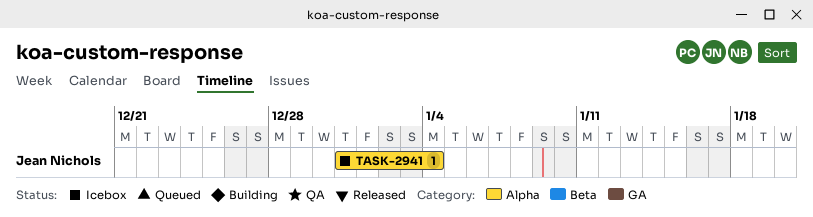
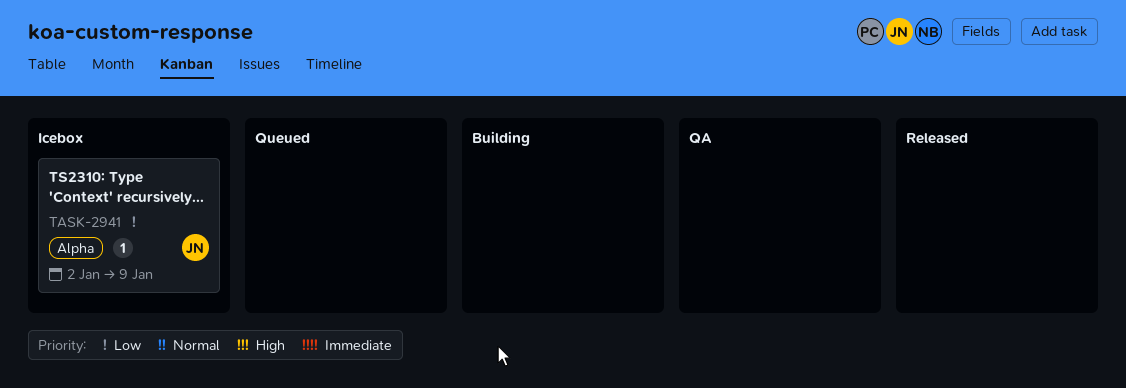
TASK-2941, start: Dec 31 -> Jan 2
TASK-2941, due: Jan 4 -> Jan 9

